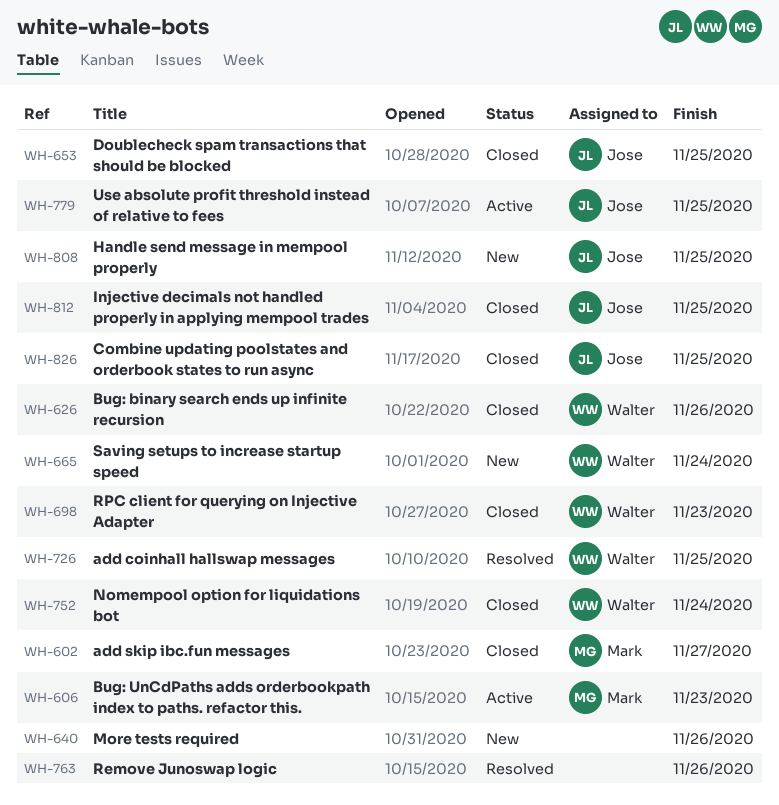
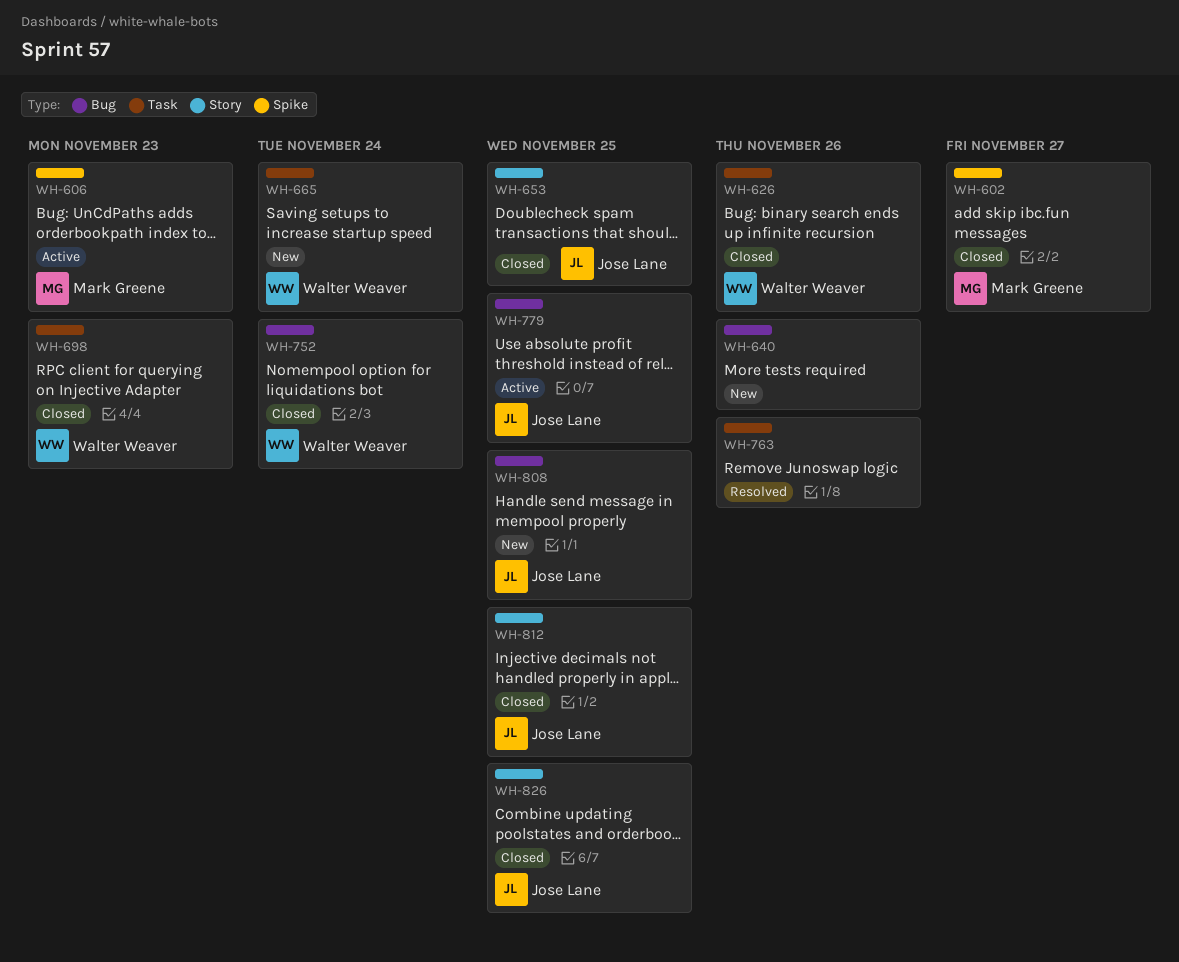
WH-726: present -> none

